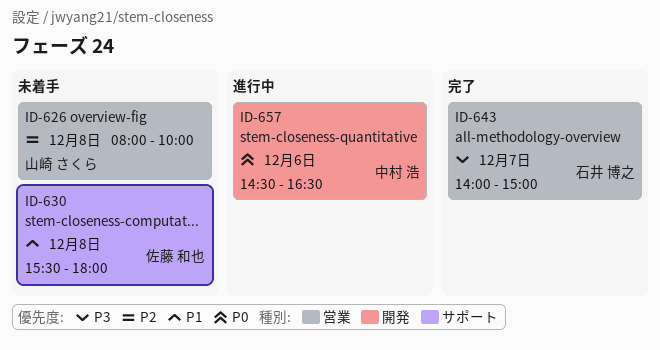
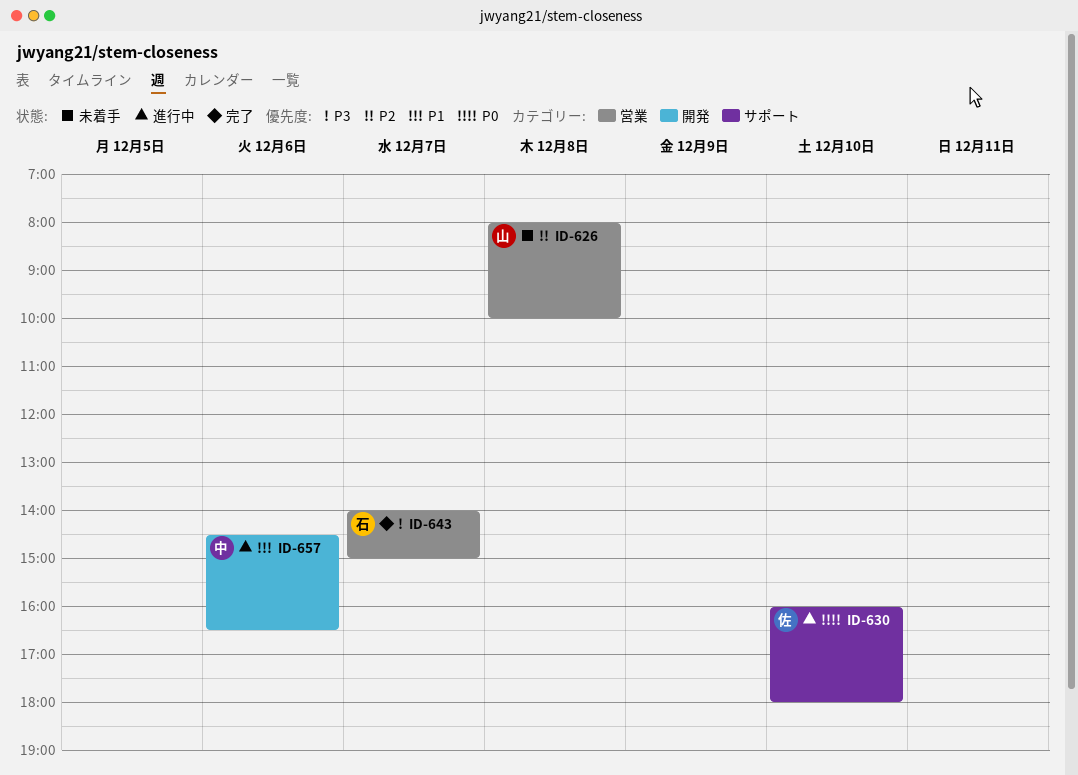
ID-630, status: 未着手 -> 進行中
ID-630, priority: P1 -> P0
ID-630, day: Dec 8 -> Dec 10
ID-630, begins: 15:30 -> 16:00
ID-657, priority: P0 -> P1

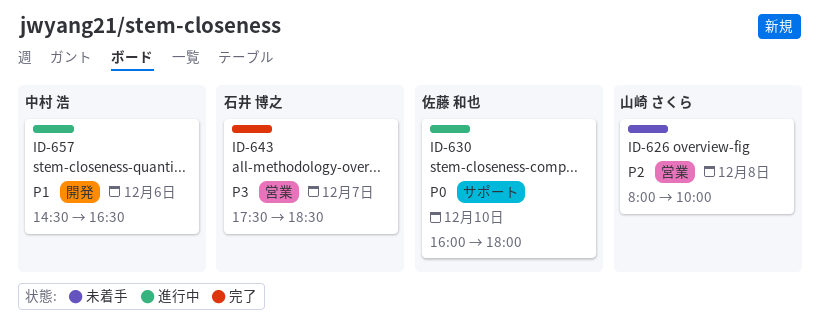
ID-643, begins: 14:00 -> 17:30
ID-643, ends: 15:00 -> 18:30

